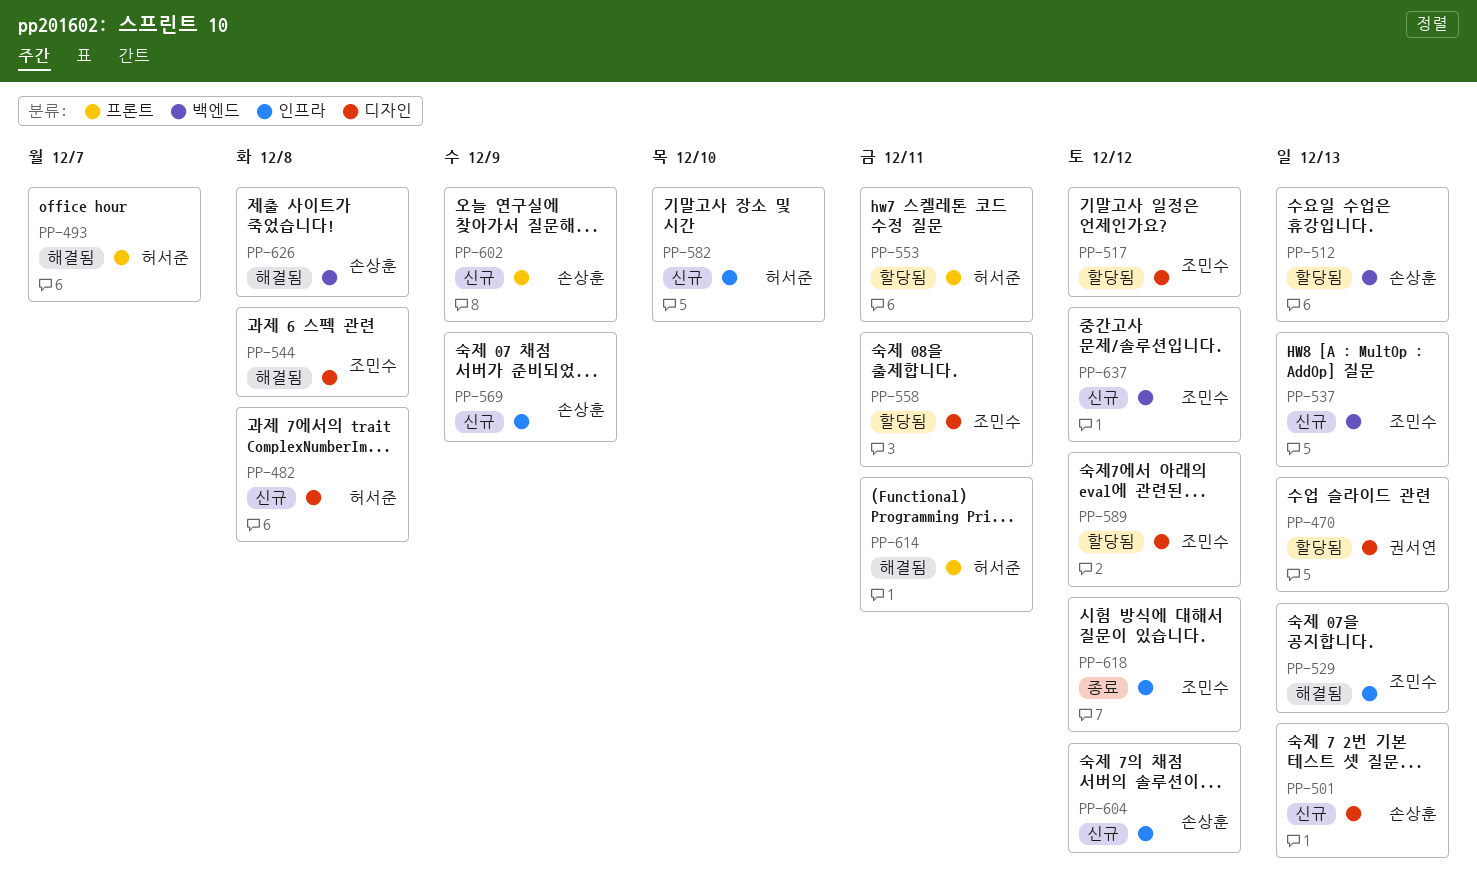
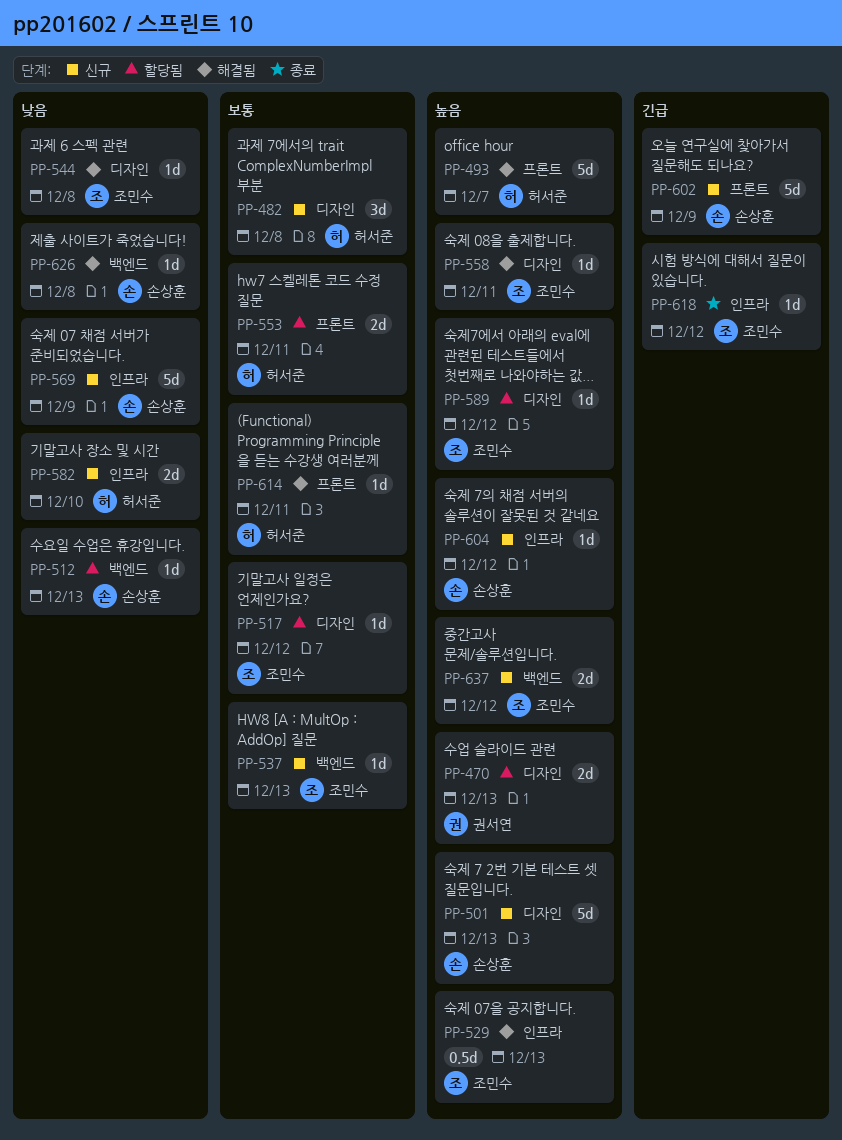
PP-558, status: 할당됨 -> 해결됨

